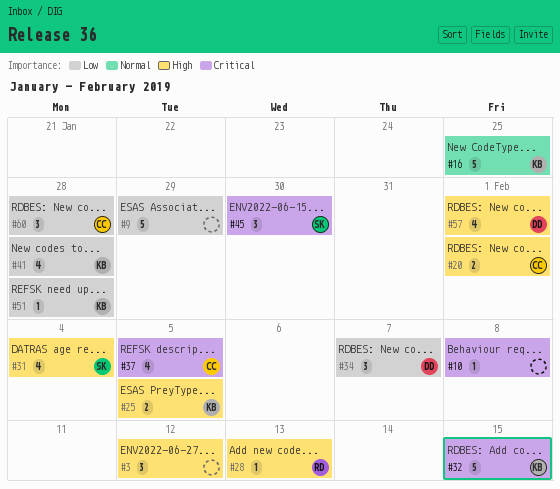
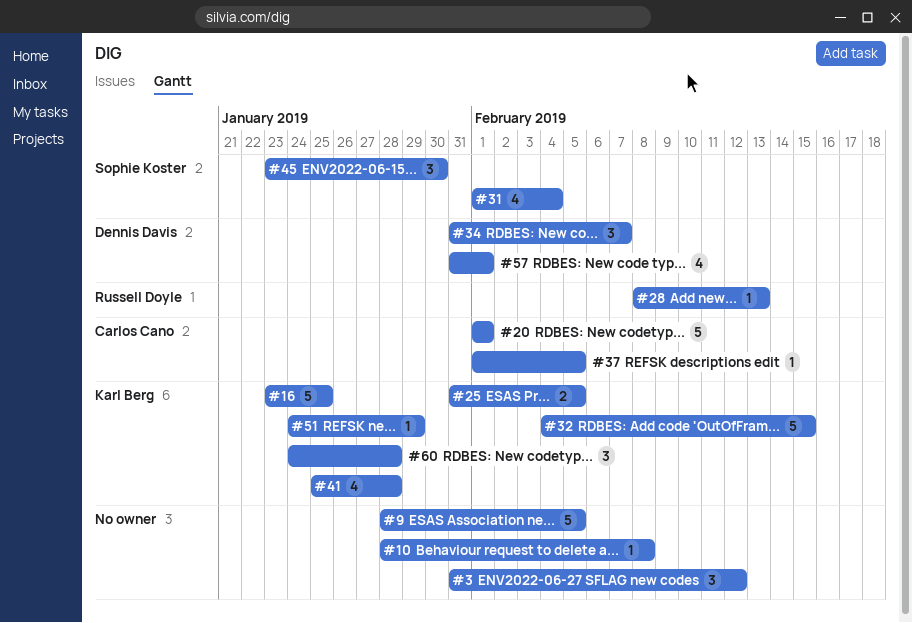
#9, due: Jan 29 -> Feb 5
#20, estimate: 2 -> 5
#37, estimate: 4 -> 1
#51, due: Jan 28 -> Jan 29
#60, owner: Carlos Cano -> Karl Berg

